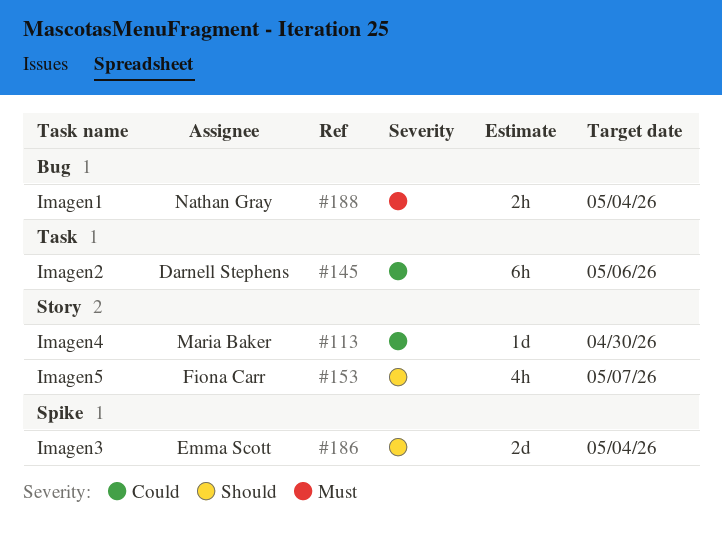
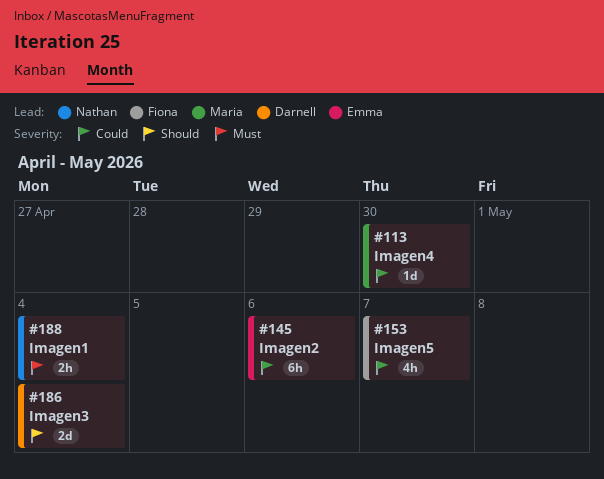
#145, owner: Darnell Stephens -> Emma Scott
#153, priority: Should -> Could
#186, owner: Emma Scott -> Darnell Stephens

